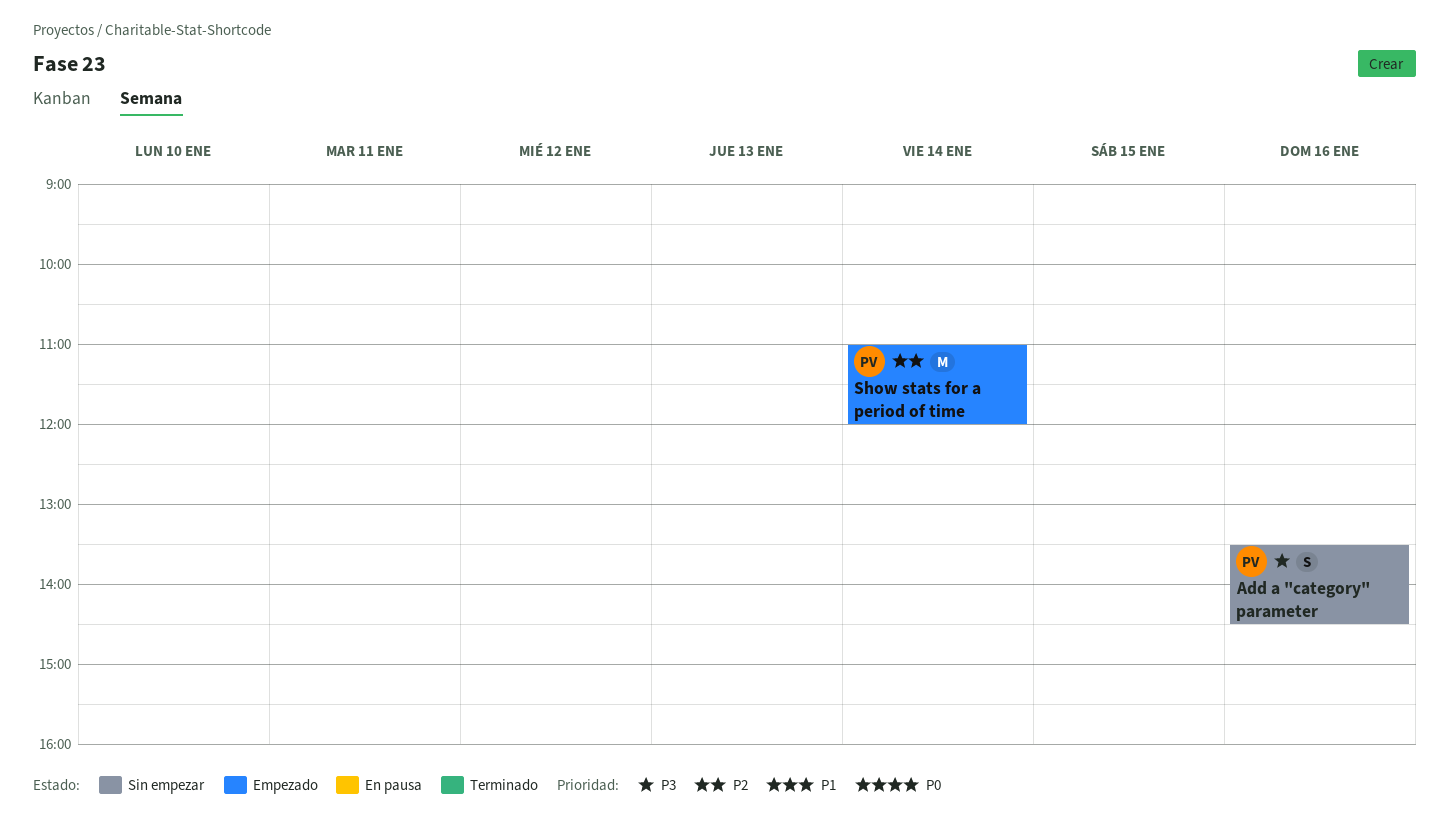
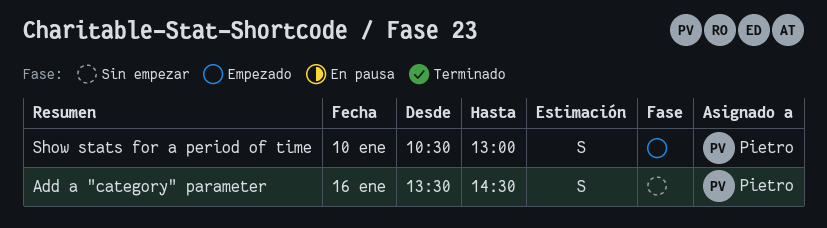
Show stats for a period of time, estimate: M -> S
Show stats for a period of time, day: Jan 14 -> Jan 10
Show stats for a period of time, begins: 11:00 -> 10:30
Show stats for a period of time, ends: 12:00 -> 13:00

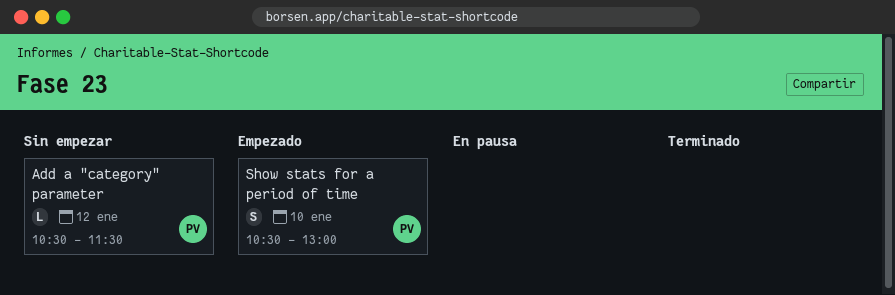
Add a "category" parameter, estimate: S -> L
Add a "category" parameter, day: Jan 16 -> Jan 12
Add a "category" parameter, begins: 13:30 -> 10:30
Add a "category" parameter, ends: 14:30 -> 11:30

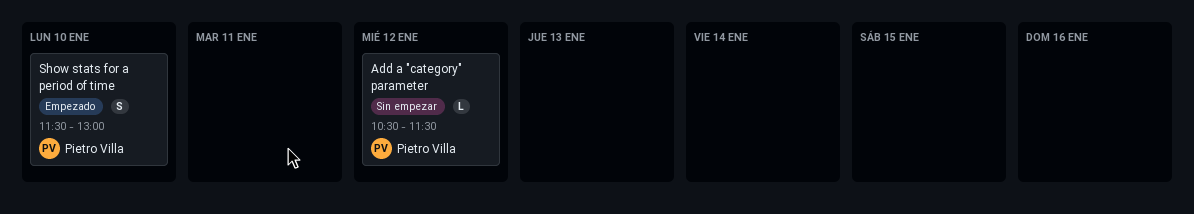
Show stats for a period of time, begins: 10:30 -> 11:30

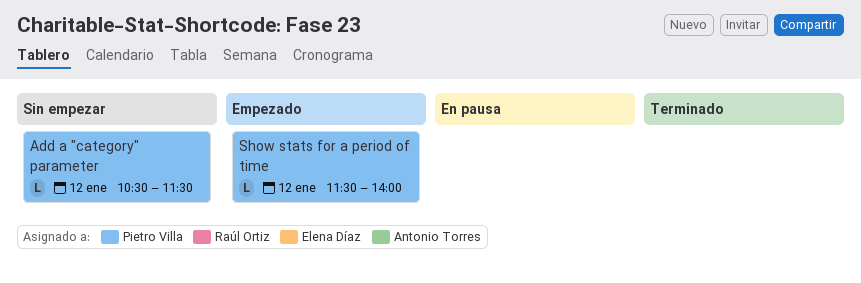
Show stats for a period of time, estimate: S -> L
Show stats for a period of time, day: Jan 10 -> Jan 12
Show stats for a period of time, ends: 13:00 -> 14:00

